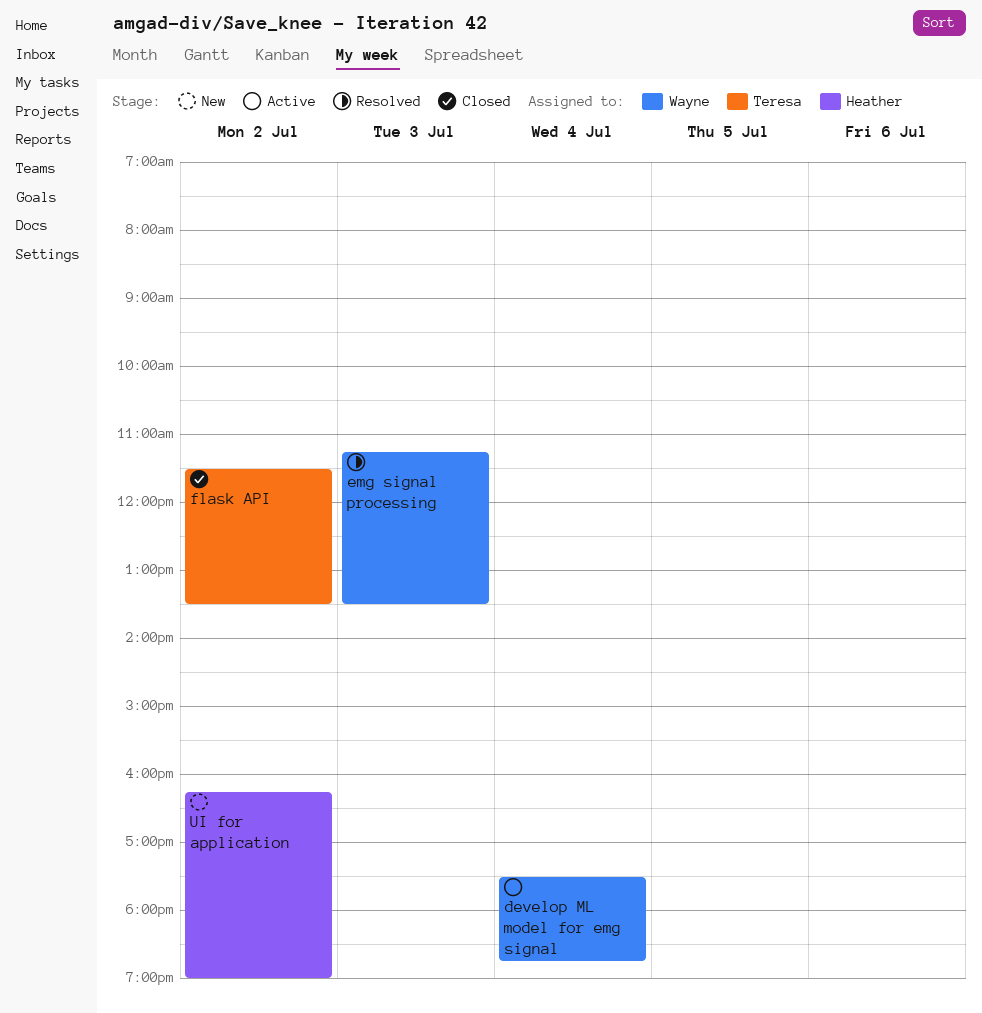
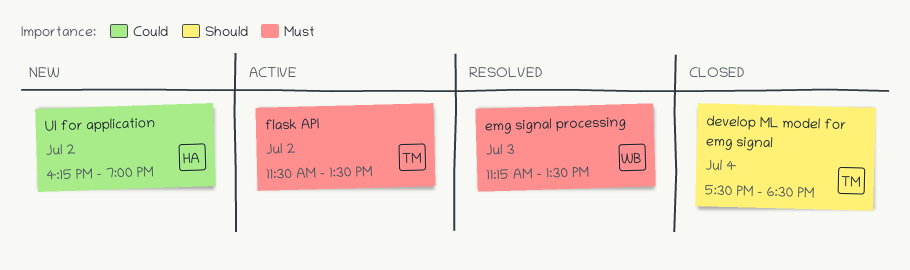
develop ML model for emg signal, status: Active -> Closed
develop ML model for emg signal, owner: Wayne -> Teresa
develop ML model for emg signal, ends: 18:45 -> 18:30
flask API, status: Closed -> Active

